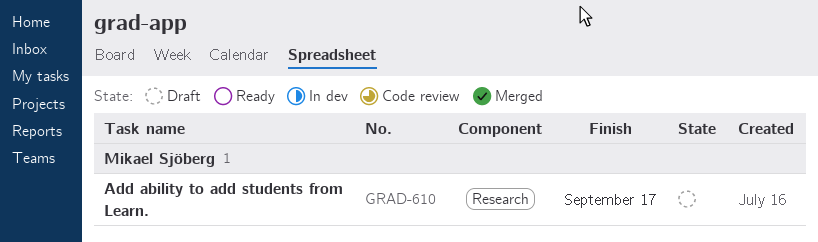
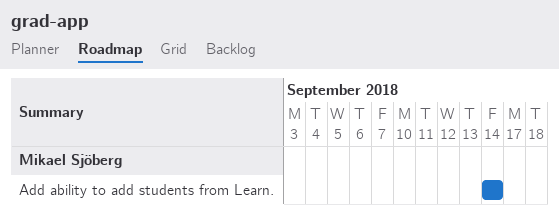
Add ability to add students from Learn., due: Sep 17 -> Sep 14

